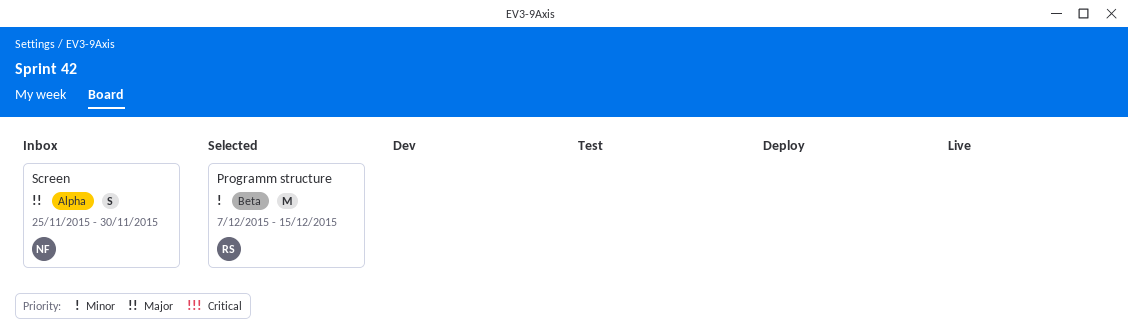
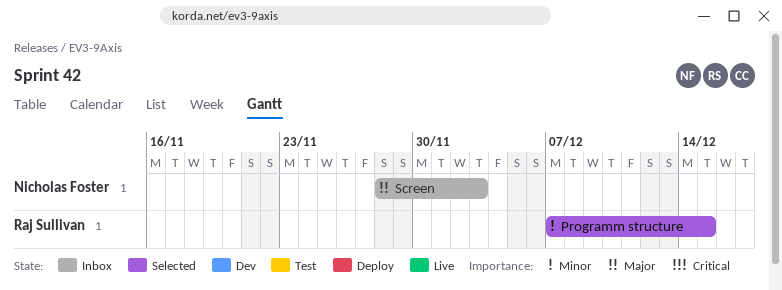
Screen, start: Nov 25 -> Nov 28
Screen, due: Nov 30 -> Dec 3

